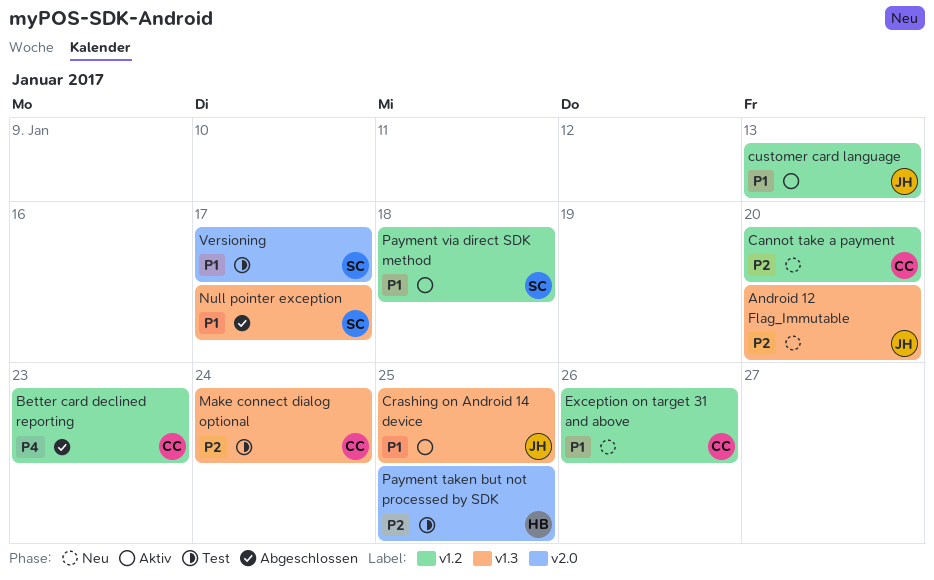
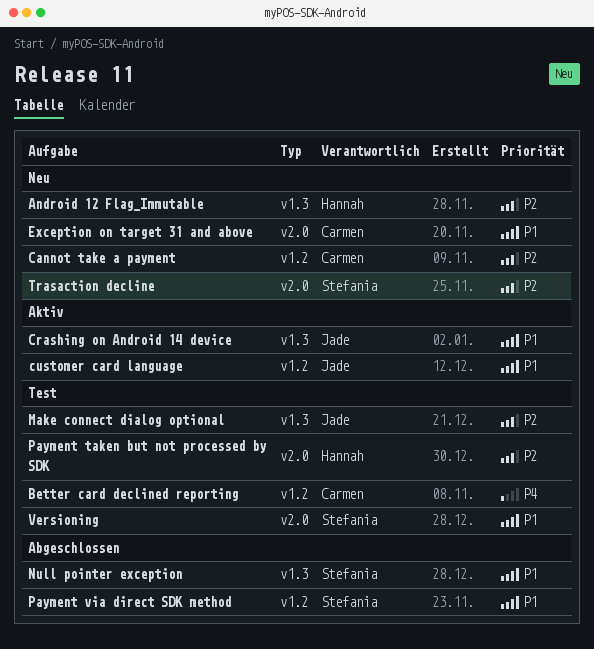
Android 12 Flag_Immutable, owner: Jade -> Hannah
Better card declined reporting, status: Abgeschlossen -> Test
Exception on target 31 and above, label: v1.2 -> v2.0
Make connect dialog optional, owner: Carmen -> Jade
Payment via direct SDK method, status: Aktiv -> Abgeschlossen
Trasaction decline: none -> present

